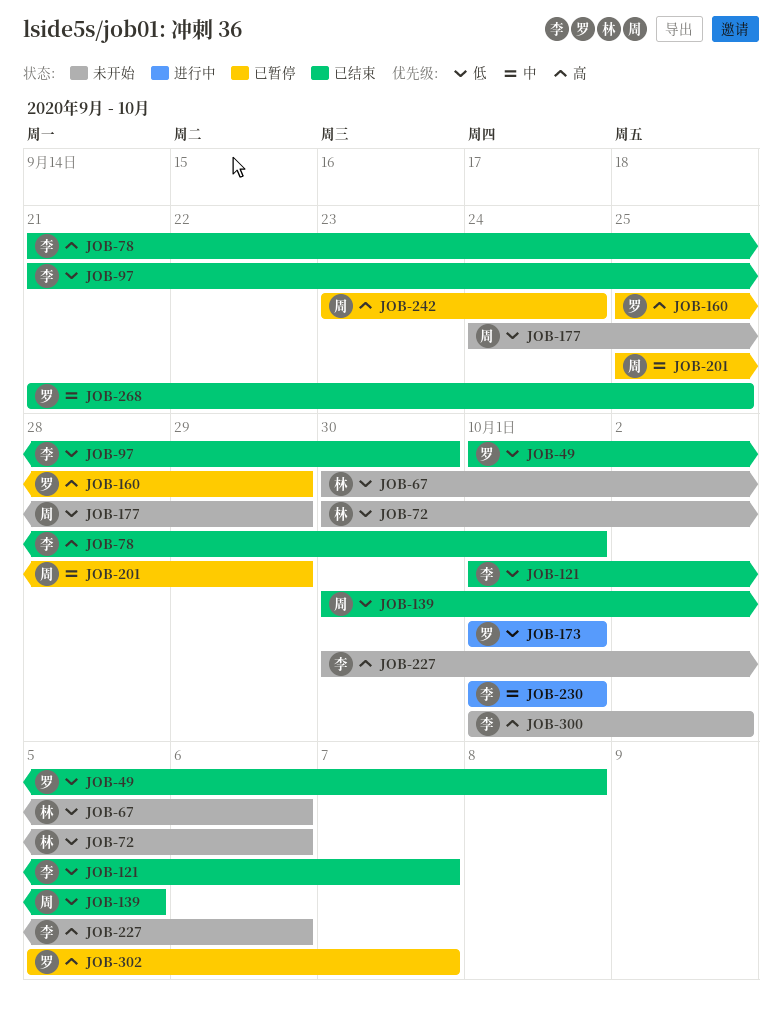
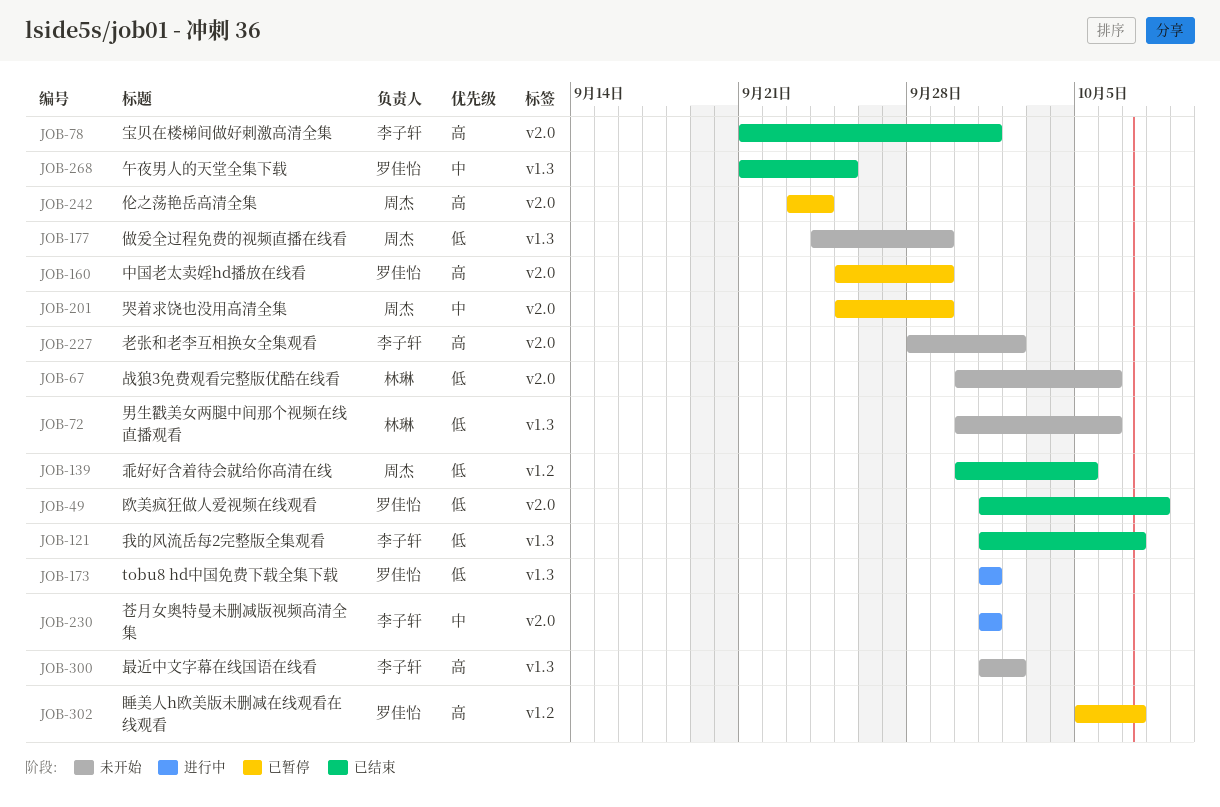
JOB-97: present -> none
JOB-227, start: Sep 30 -> Sep 28
JOB-227, due: Oct 6 -> Oct 2

